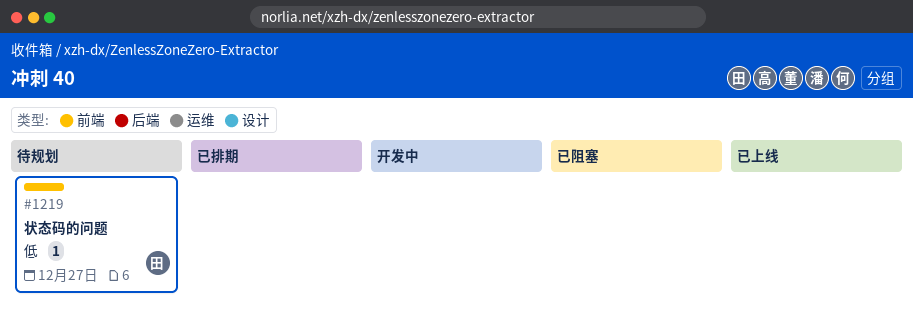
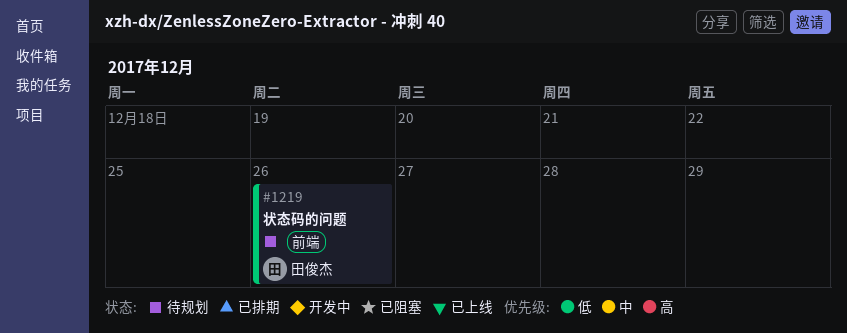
#1219, due: Dec 27 -> Dec 26

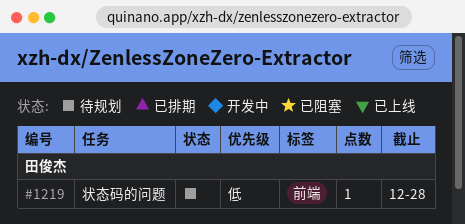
#1219, due: Dec 26 -> Dec 28

